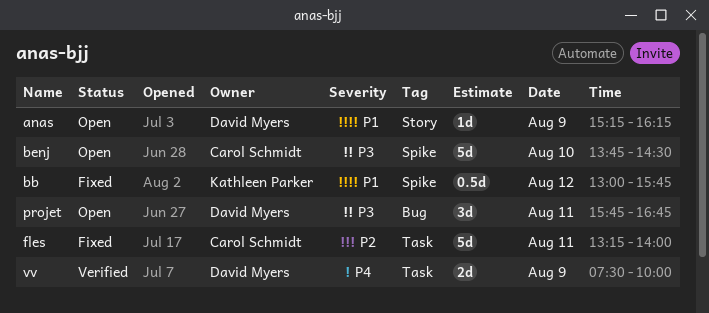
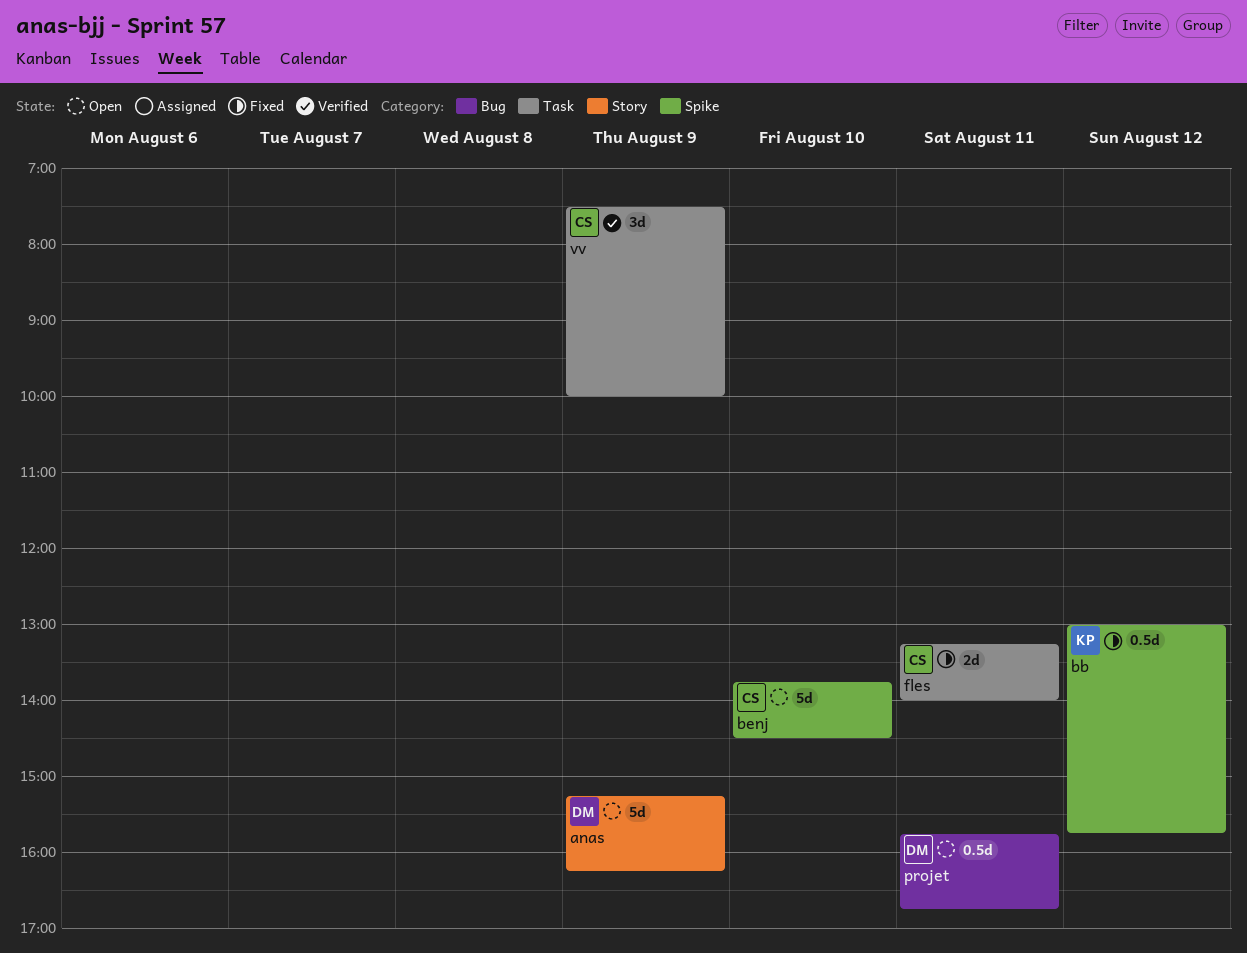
anas, estimate: 1d -> 5d
fles, estimate: 5d -> 2d
projet, estimate: 3d -> 0.5d
vv, owner: David Myers -> Carol Schmidt
vv, estimate: 2d -> 3d

